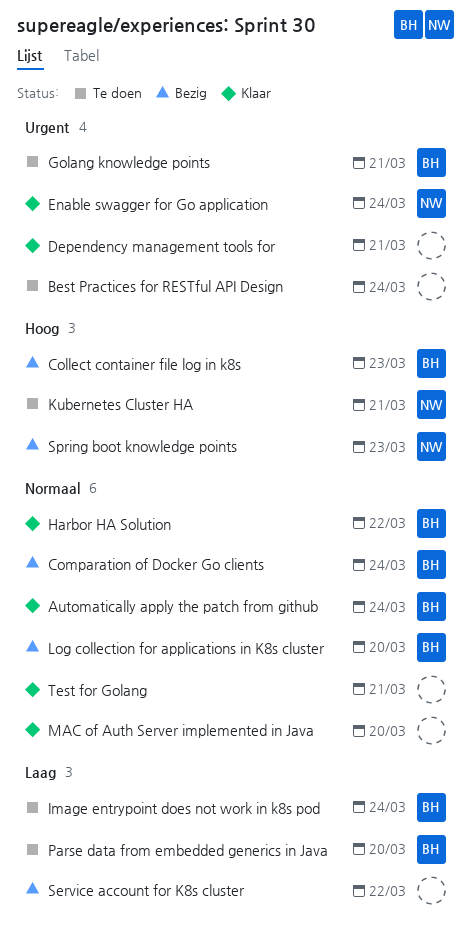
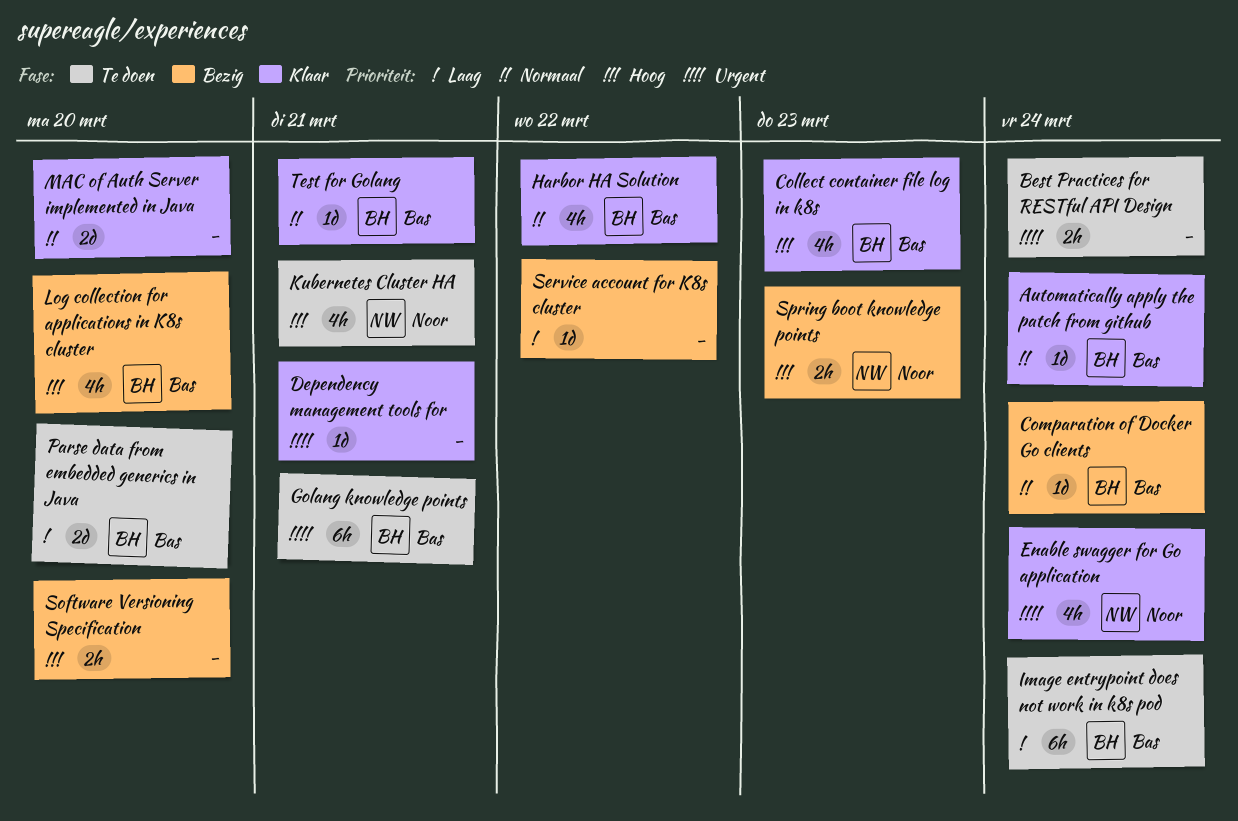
Collect container file log in k8s, status: Bezig -> Klaar
Log collection for applications in K8s cluster, priority: Normaal -> Hoog
Software Versioning Specification: none -> present
Test for Golang, owner: none -> Bas

